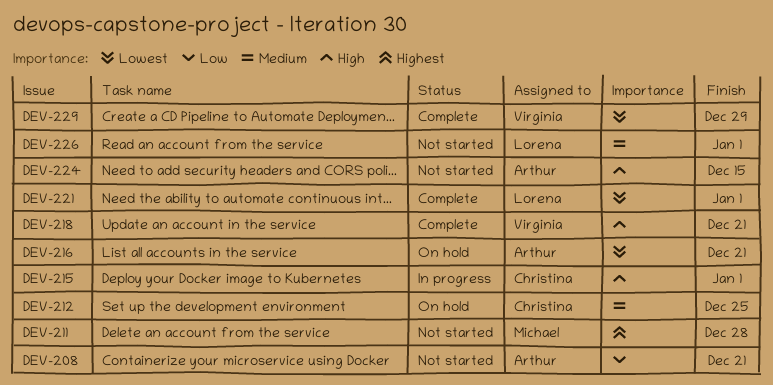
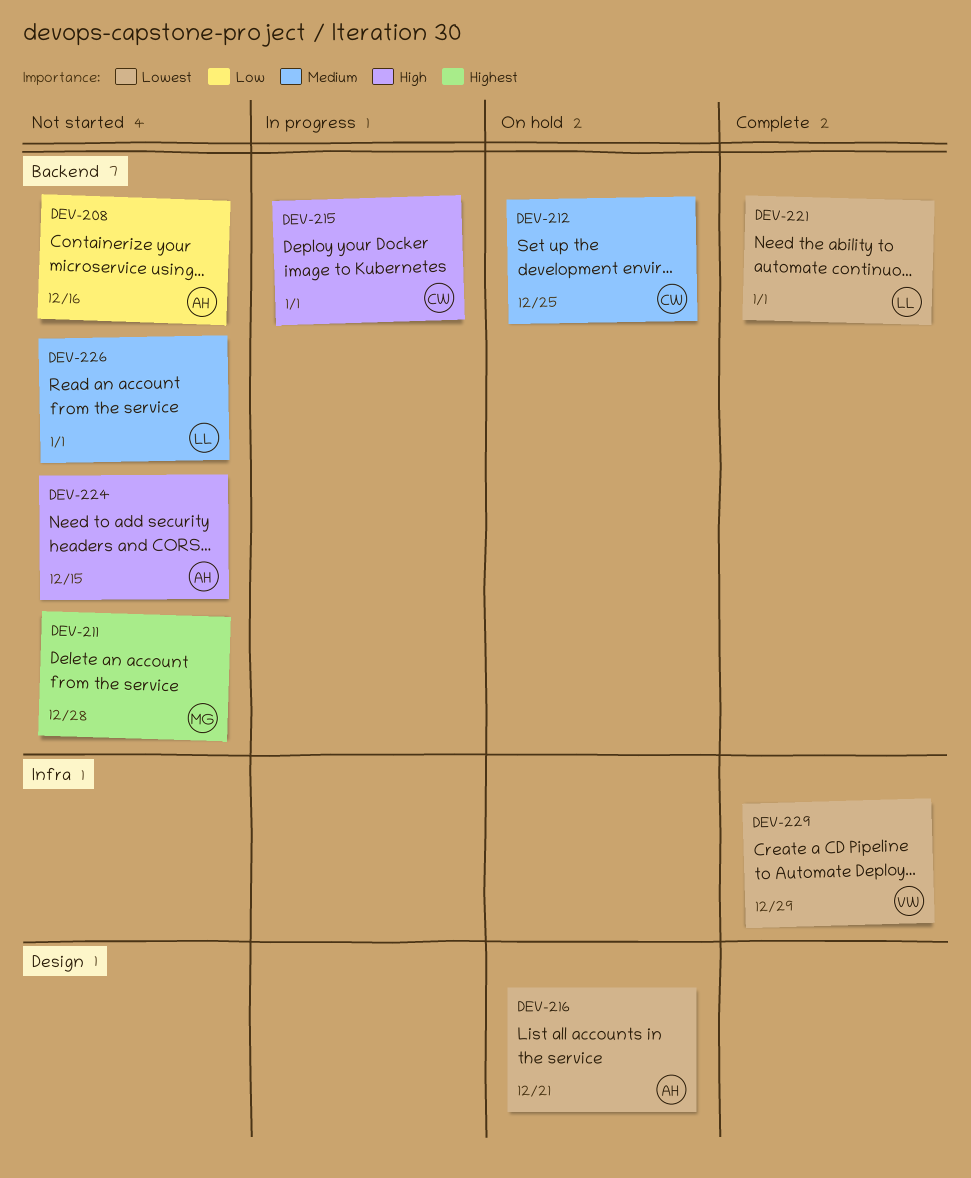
DEV-208, due: Dec 21 -> Dec 16
DEV-218: present -> none

